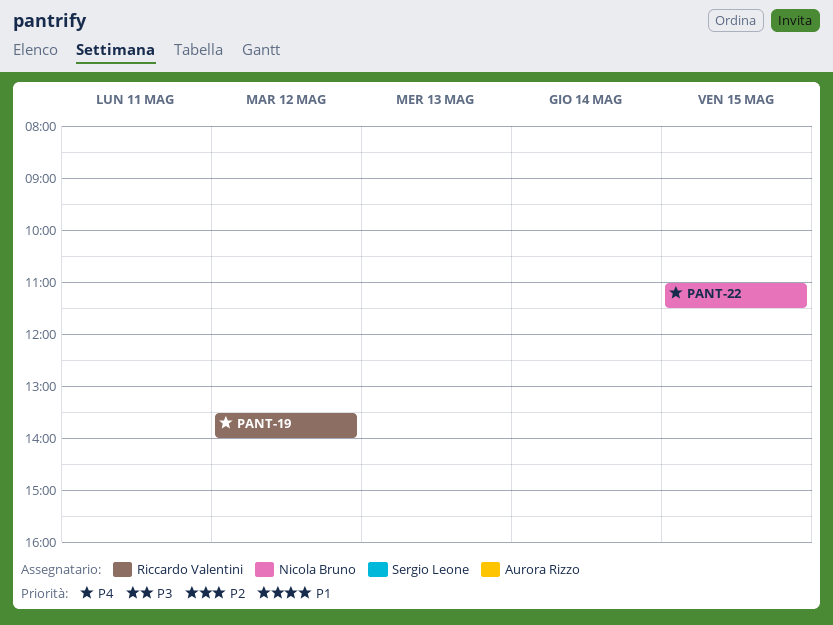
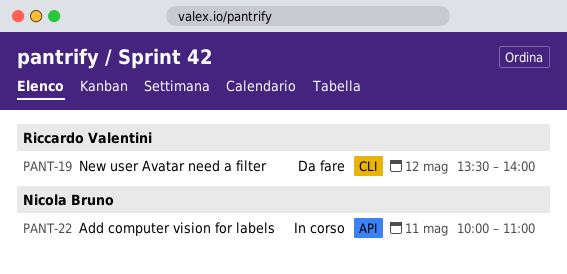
PANT-22, day: May 15 -> May 11
PANT-22, begins: 11:00 -> 10:00
PANT-22, ends: 11:30 -> 11:00

